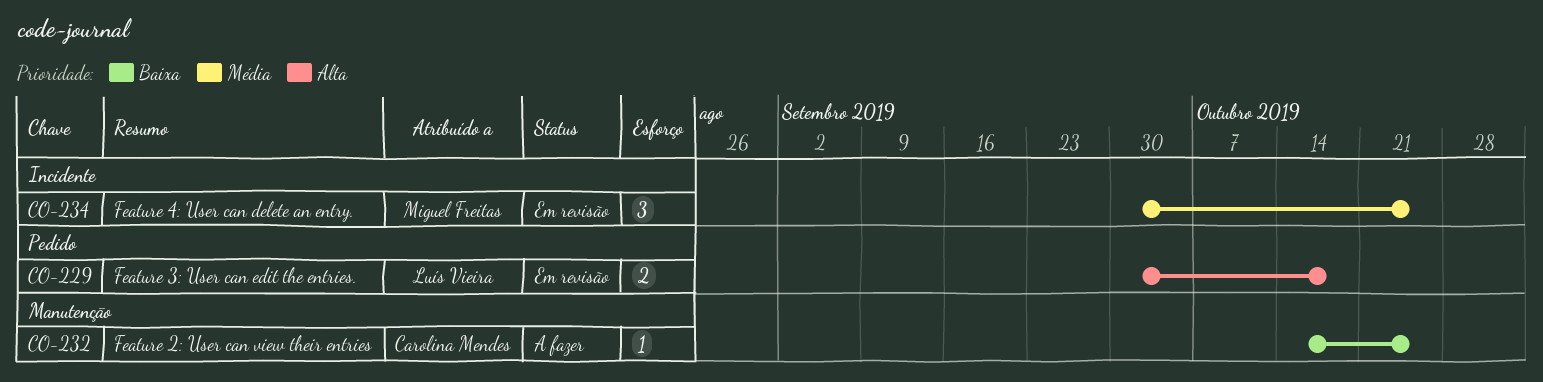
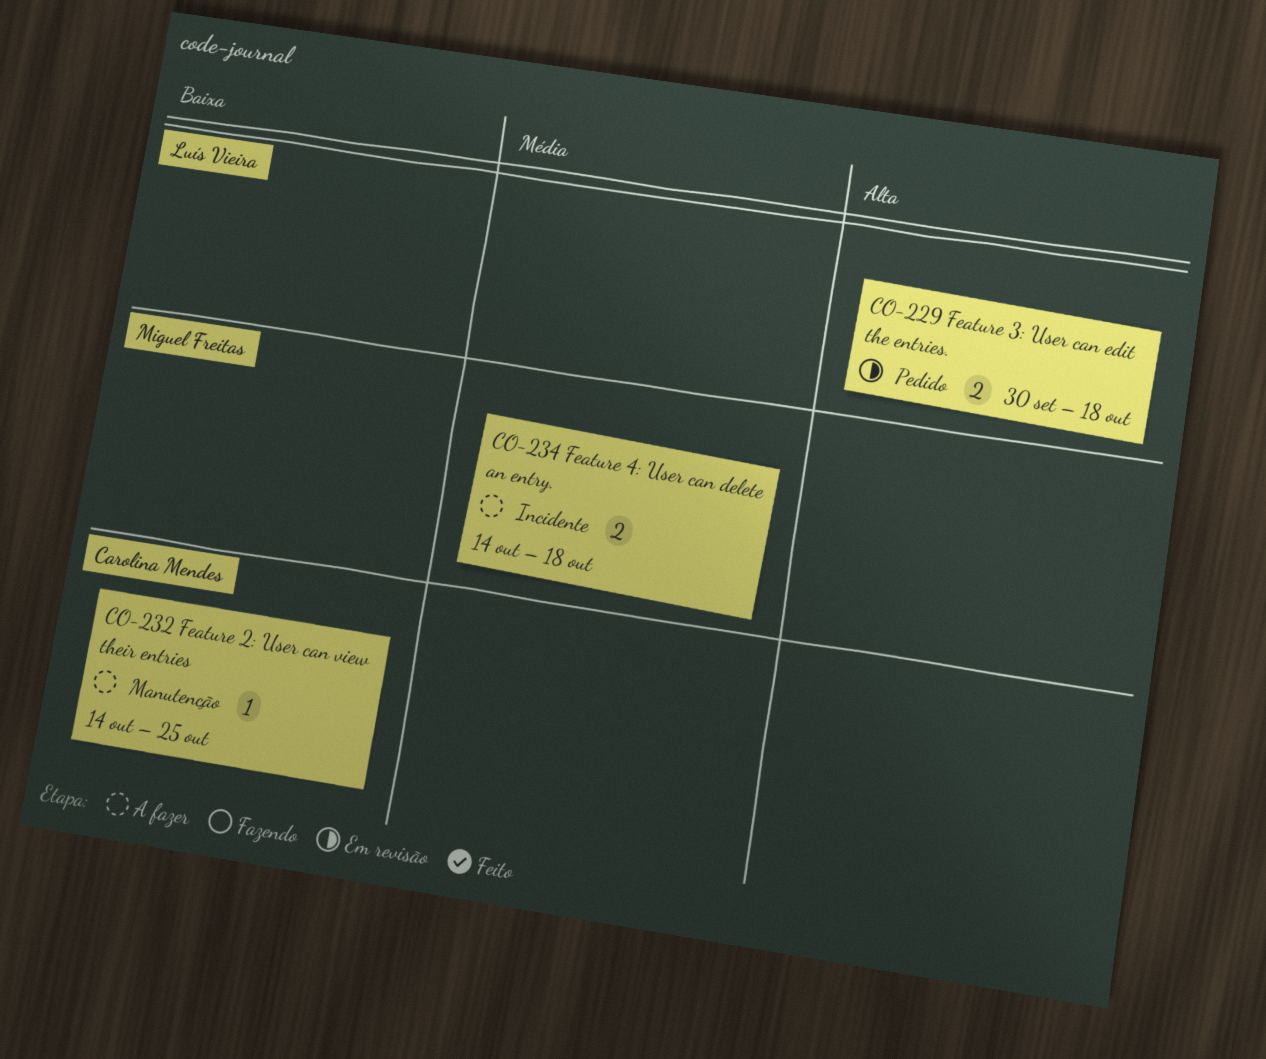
CO-234, status: Em revisão -> A fazer
CO-234, estimate: 3 -> 2
CO-234, start: Sep 30 -> Oct 14
CO-234, due: Oct 25 -> Oct 18

